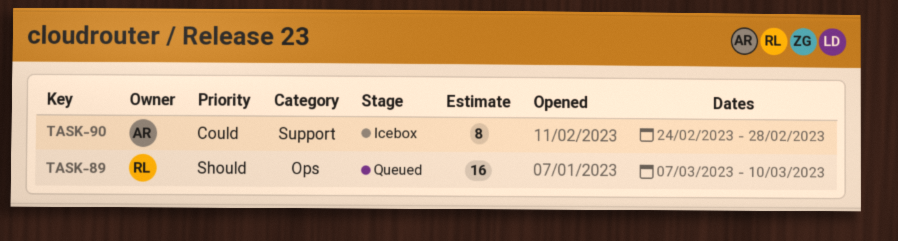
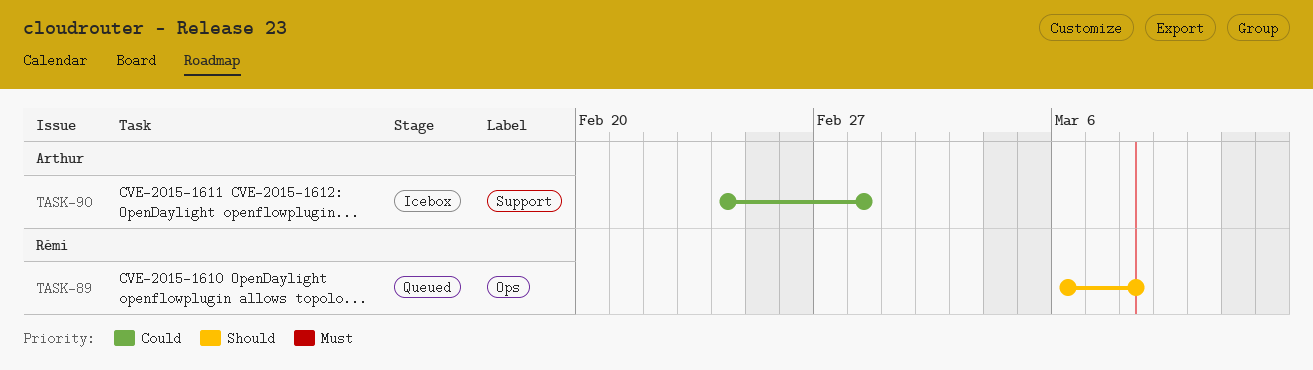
TASK-89, start: Mar 7 -> Mar 6
TASK-89, due: Mar 10 -> Mar 8

